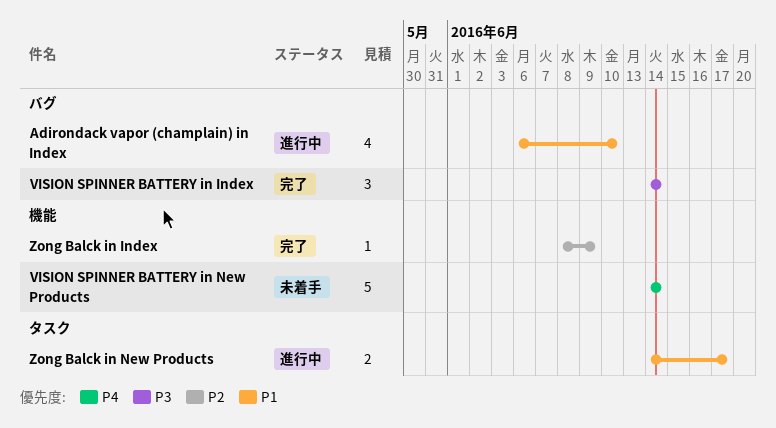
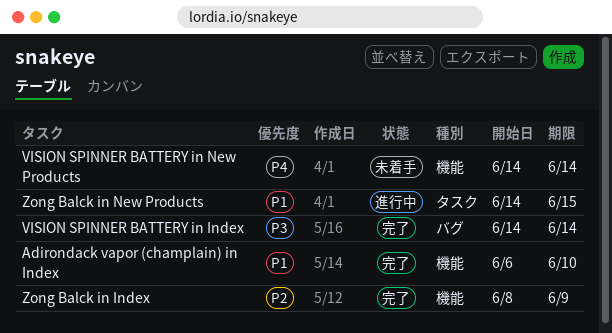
Adirondack vapor (champlain) in Index, status: 進行中 -> 完了
Adirondack vapor (champlain) in Index, label: バグ -> 機能
Zong Balck in New Products, due: Jun 17 -> Jun 15

